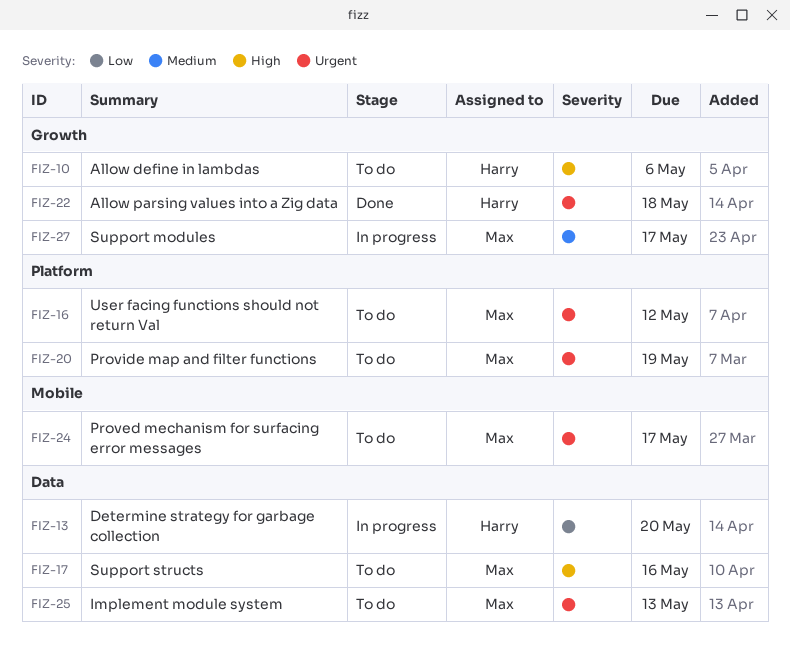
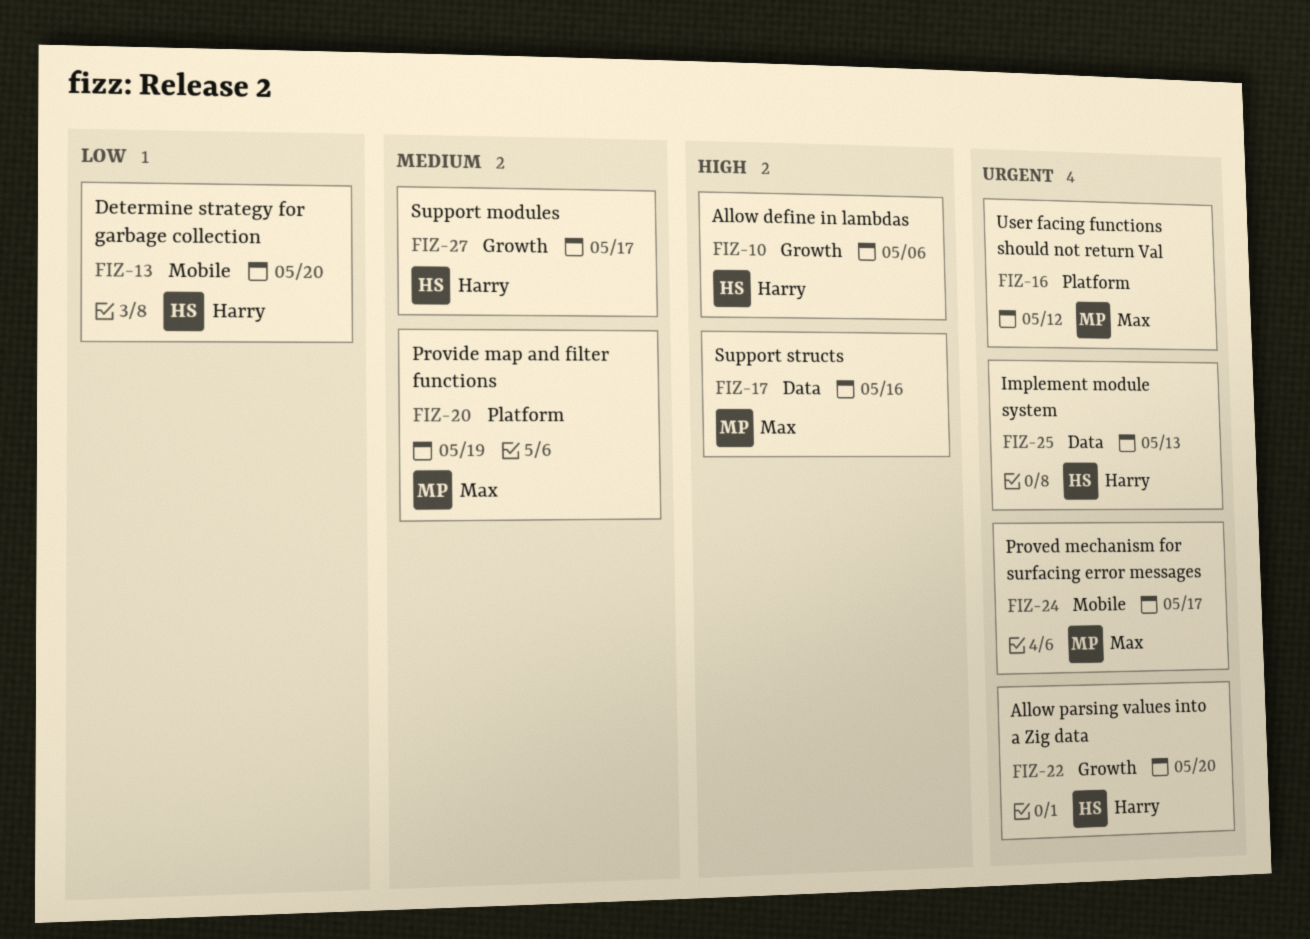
FIZ-13, label: Data -> Mobile
FIZ-20, priority: Urgent -> Medium
FIZ-22, due: May 18 -> May 20
FIZ-25, owner: Max -> Harry
FIZ-27, owner: Max -> Harry

